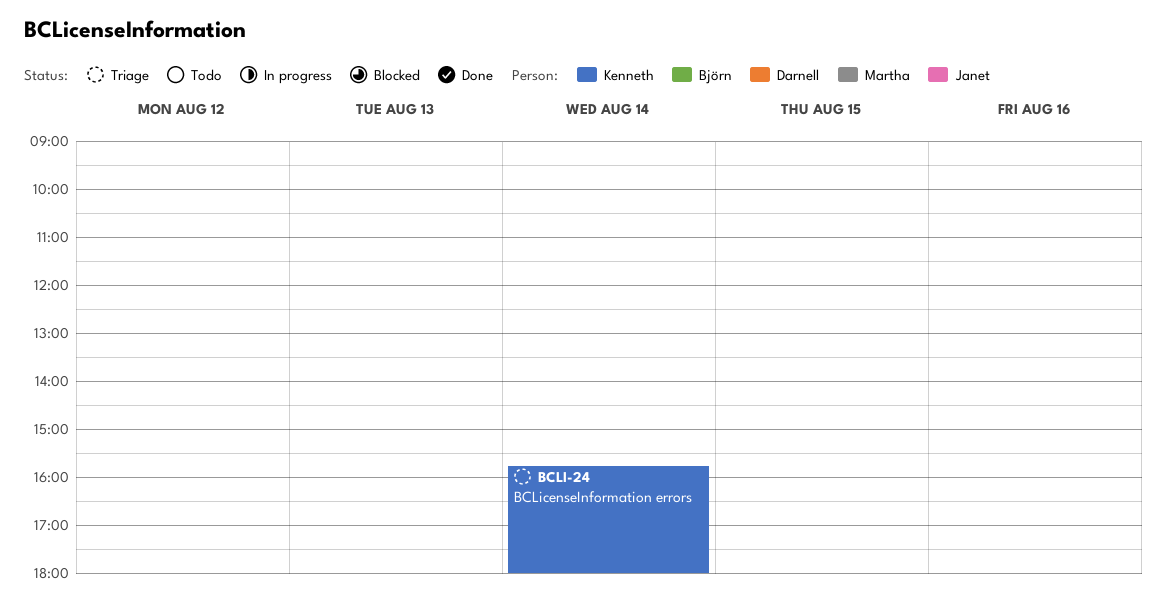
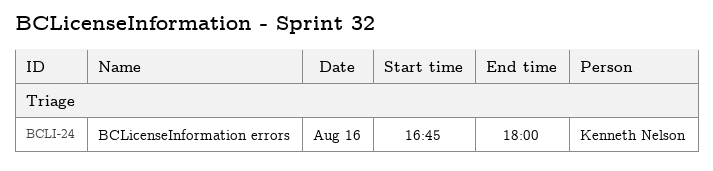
BCLI-24, day: Aug 14 -> Aug 16
BCLI-24, begins: 15:45 -> 16:45

